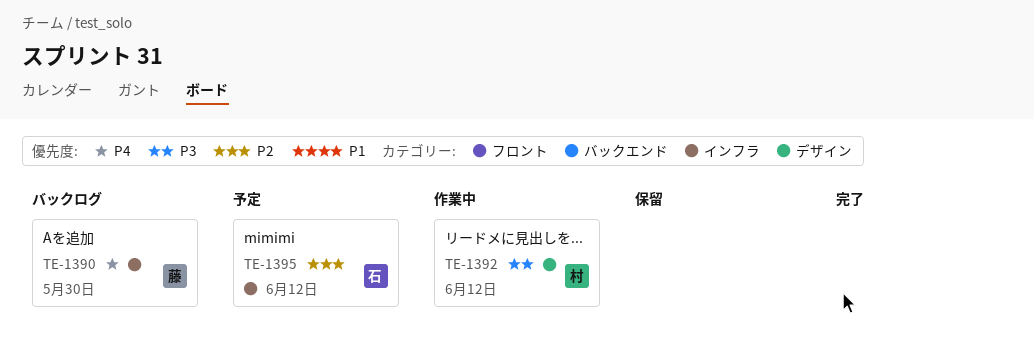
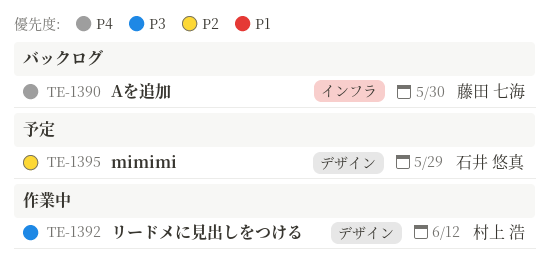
TE-1395, label: インフラ -> デザイン
TE-1395, due: Jun 12 -> May 29

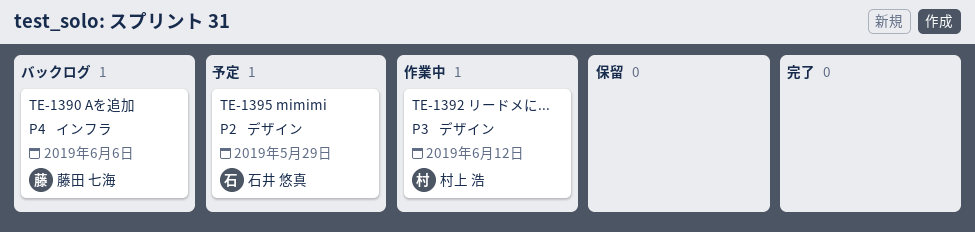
TE-1390, due: May 30 -> Jun 6

